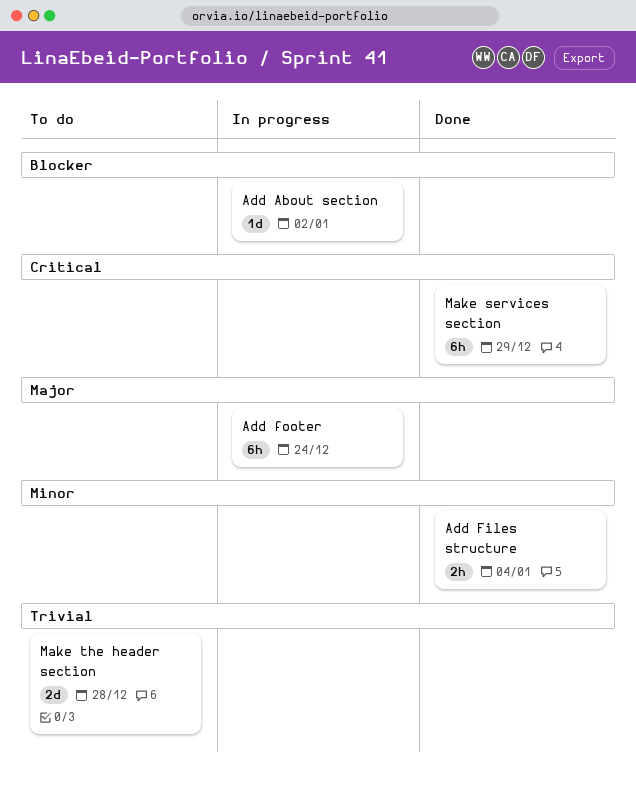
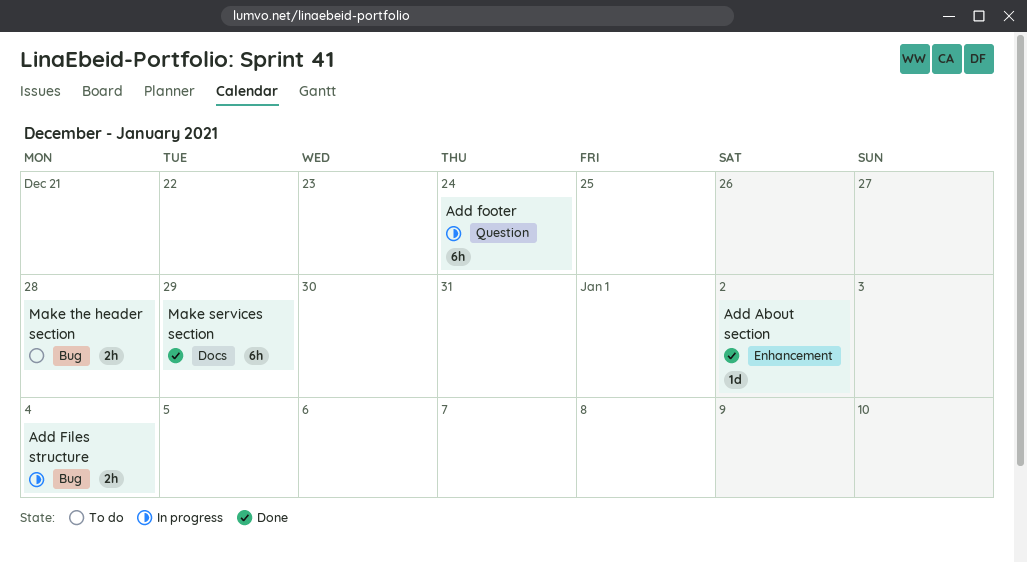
Add About section, status: In progress -> Done
Add Files structure, status: Done -> In progress
Make the header section, estimate: 2d -> 2h

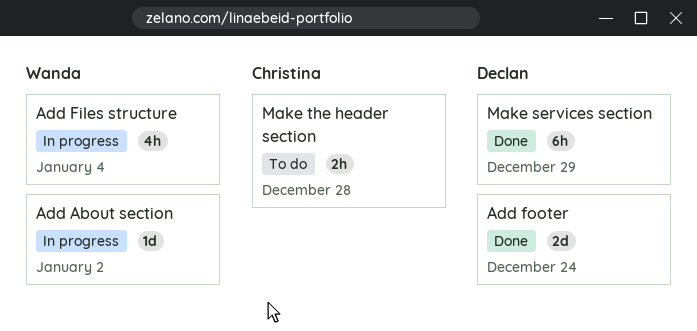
Add About section, status: Done -> In progress
Add Files structure, estimate: 2h -> 4h
Add footer, status: In progress -> Done
Add footer, estimate: 6h -> 2d

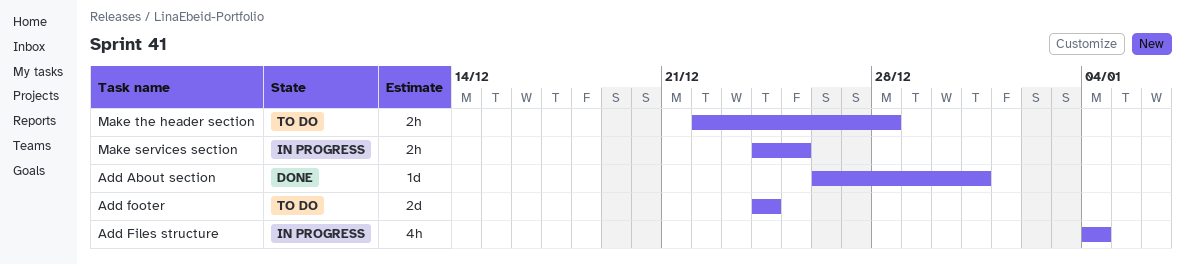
Add About section, status: In progress -> Done
Add About section, due: Jan 2 -> Dec 31
Add footer, status: Done -> To do
Make services section, status: Done -> In progress
Make services section, estimate: 6h -> 2h
Make services section, due: Dec 29 -> Dec 25

